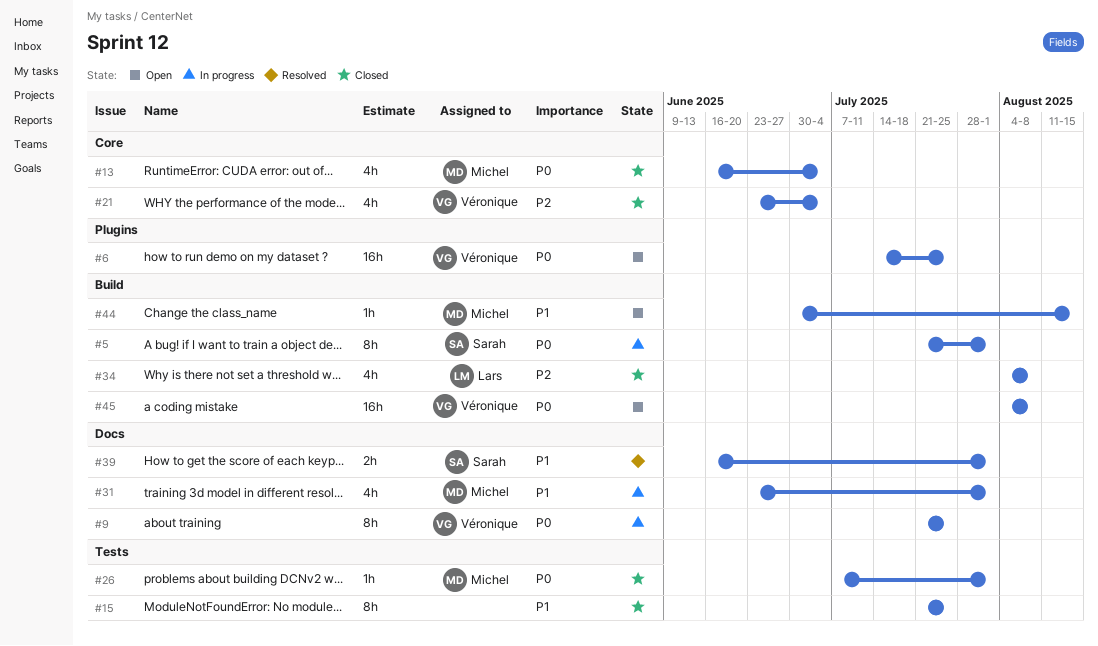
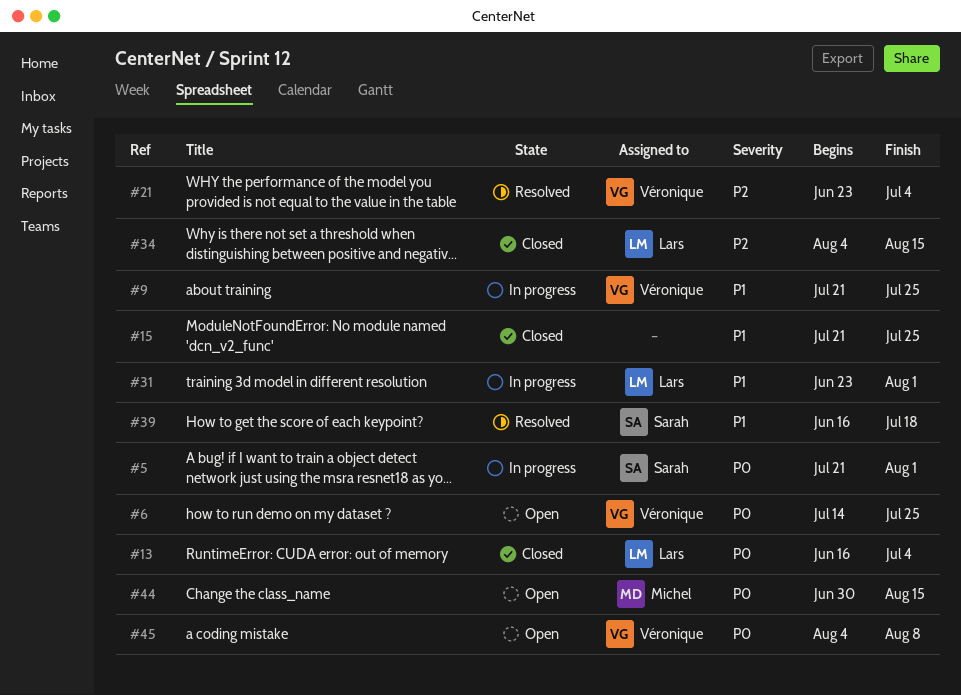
#9, priority: P0 -> P1
#13, owner: Michel -> Lars
#21, status: Closed -> Resolved
#26: present -> none
#31, owner: Michel -> Lars
#34, due: Aug 8 -> Aug 15
#39, due: Aug 1 -> Jul 18
#44, priority: P1 -> P0

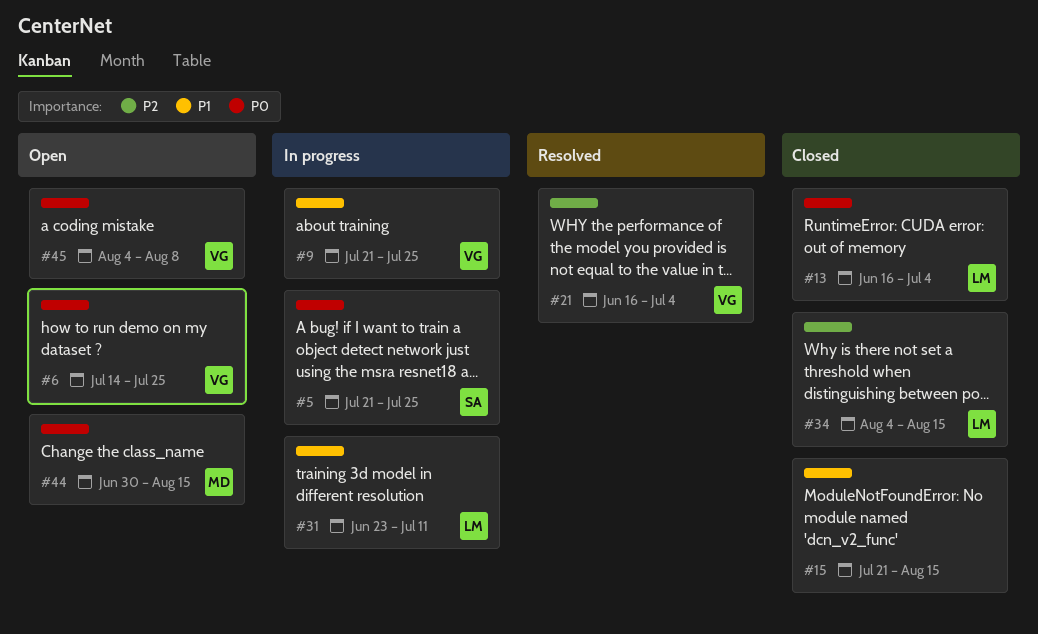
#5, due: Aug 1 -> Jul 25
#15, due: Jul 25 -> Aug 15
#21, start: Jun 23 -> Jun 16
#31, due: Aug 1 -> Jul 11
#39: present -> none

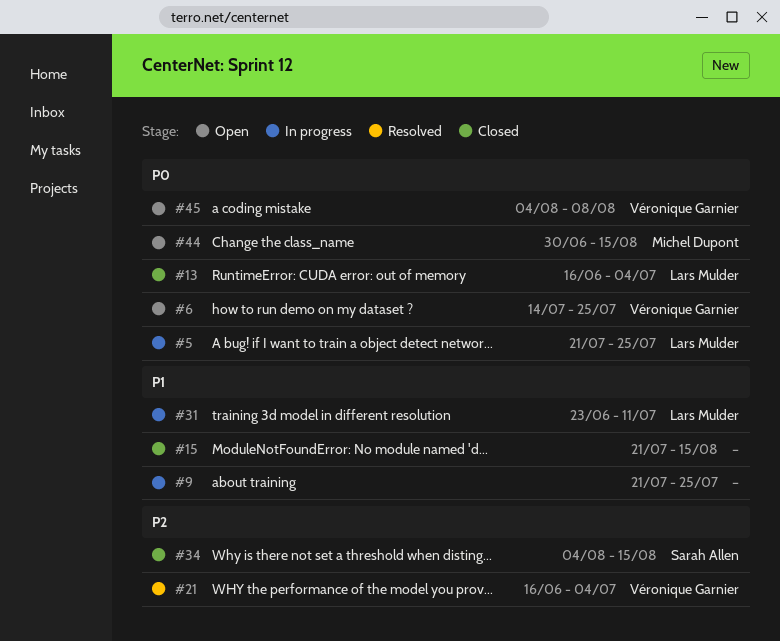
#5, owner: Sarah Allen -> Lars Mulder
#9, owner: Véronique Garnier -> none
#34, owner: Lars Mulder -> Sarah Allen

